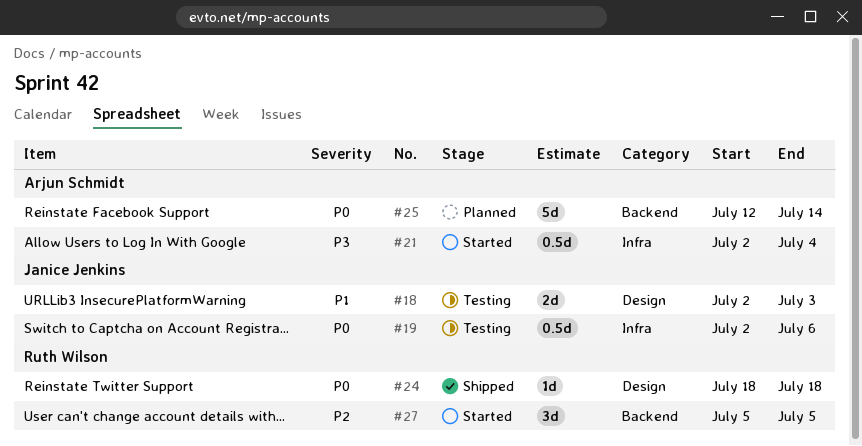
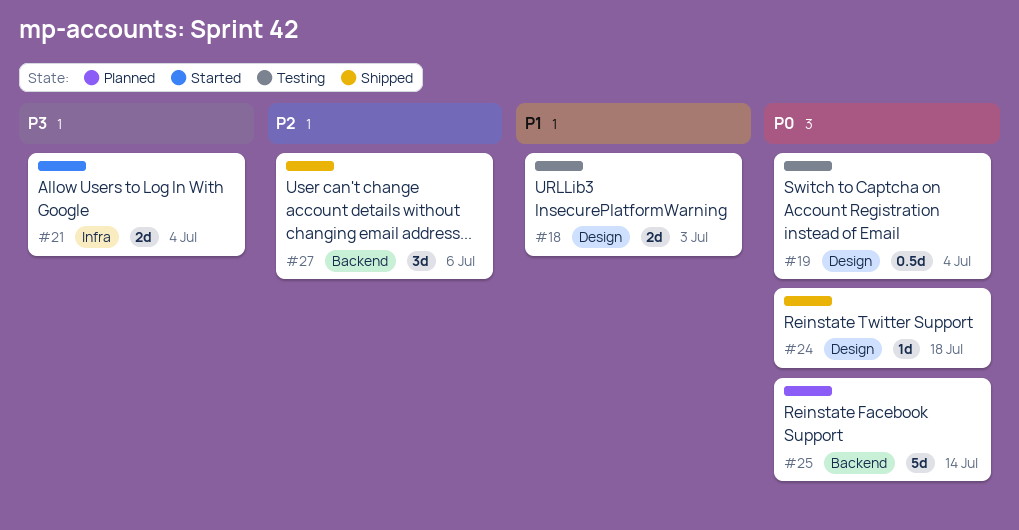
#19, label: Infra -> Design
#19, due: Jul 6 -> Jul 4
#21, estimate: 0.5d -> 2d
#27, status: Started -> Shipped
#27, due: Jul 5 -> Jul 6

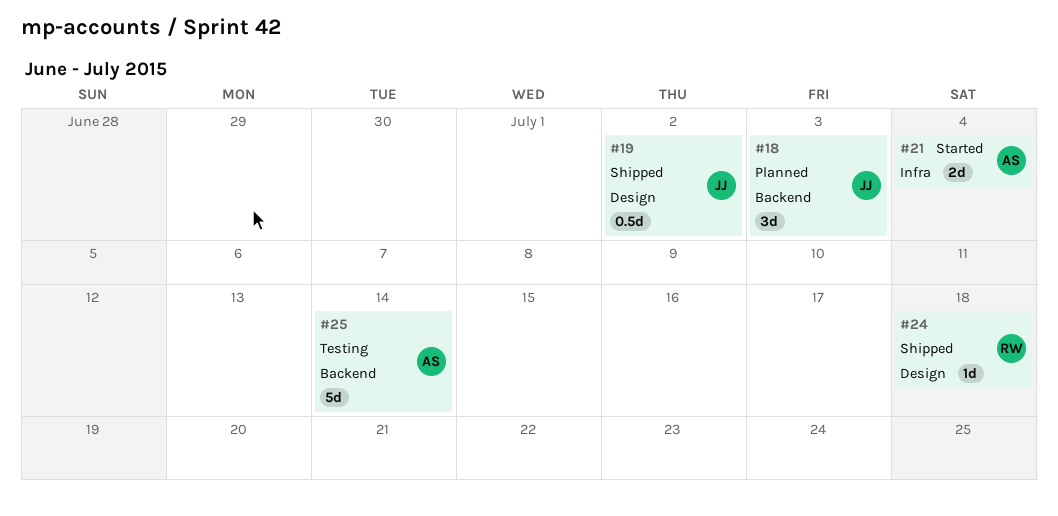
#18, status: Testing -> Planned
#18, label: Design -> Backend
#18, estimate: 2d -> 3d
#19, status: Testing -> Shipped
#19, due: Jul 4 -> Jul 2
#25, status: Planned -> Testing
#27: present -> none

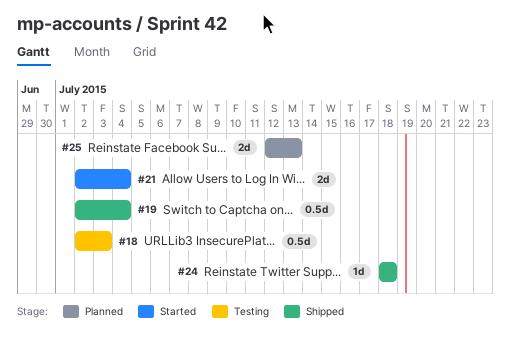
#18, status: Planned -> Testing
#18, estimate: 3d -> 0.5d
#19, due: Jul 2 -> Jul 4
#25, status: Testing -> Planned
#25, estimate: 5d -> 2d
#25, due: Jul 14 -> Jul 13

